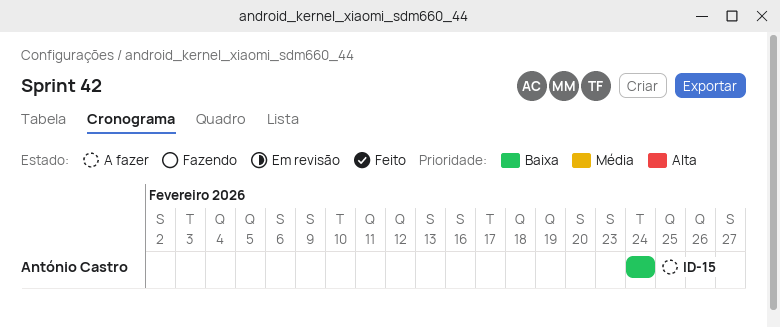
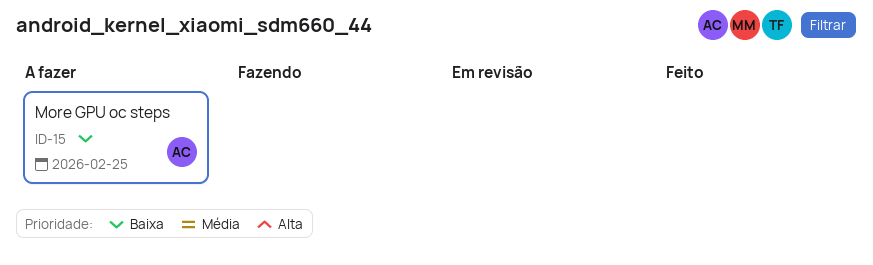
ID-15, due: Feb 24 -> Feb 25

